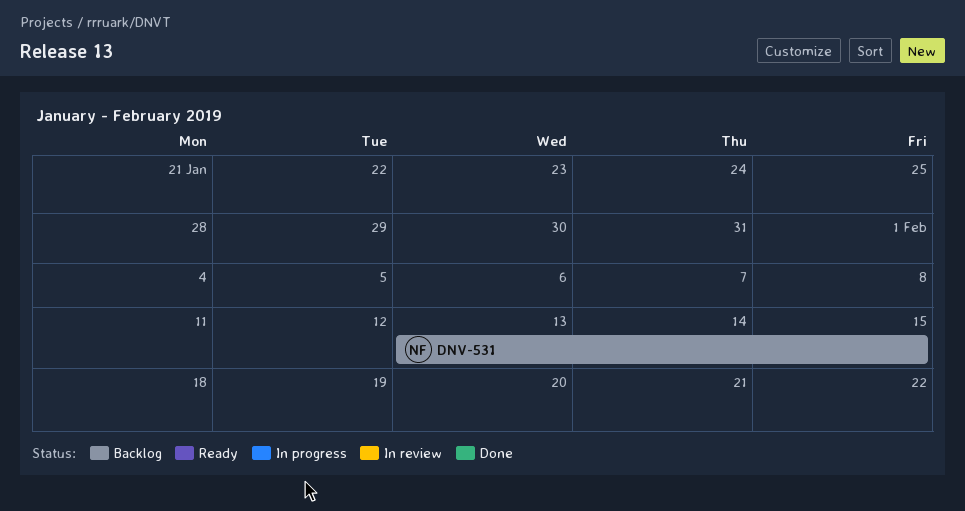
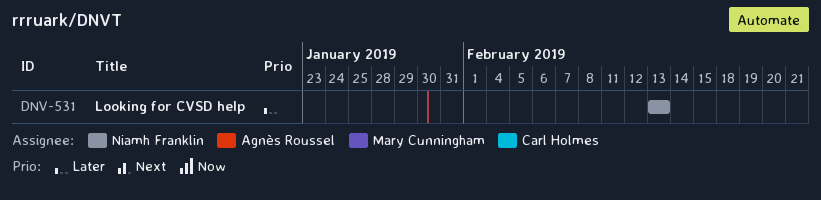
DNV-531, due: Feb 15 -> Feb 13

